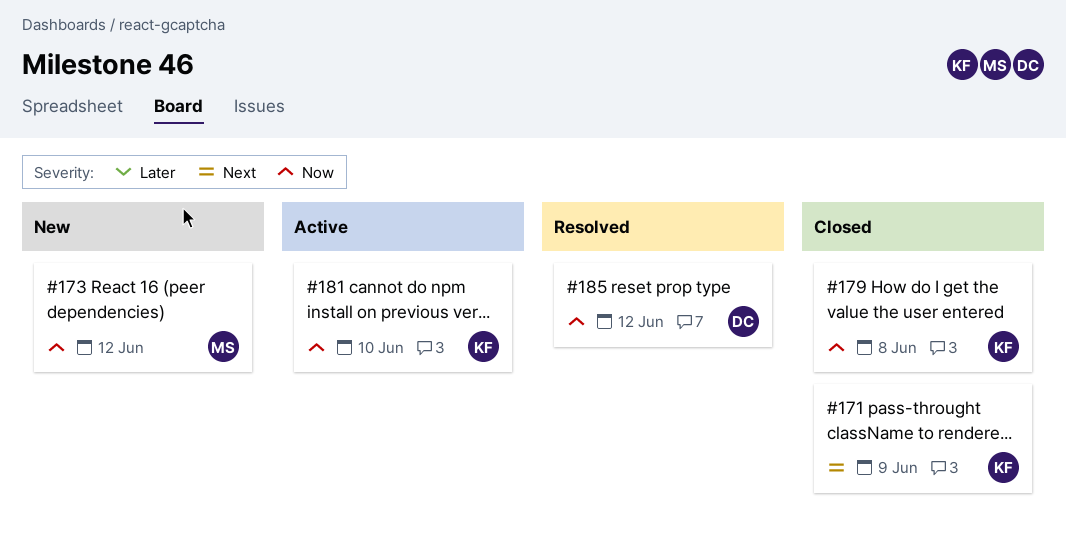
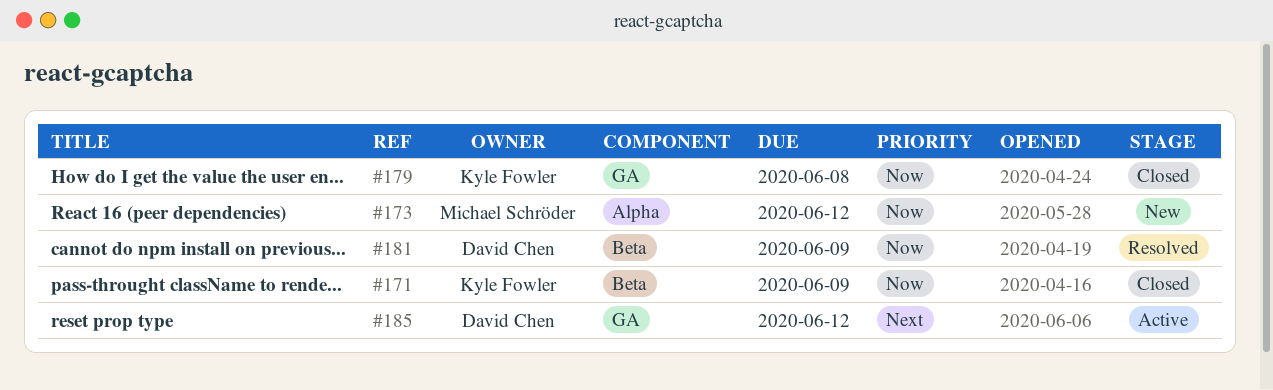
#171, priority: Next -> Now
#181, status: Active -> Resolved
#181, owner: Kyle Fowler -> David Chen
#181, due: Jun 10 -> Jun 9
#185, status: Resolved -> Active
#185, priority: Now -> Next

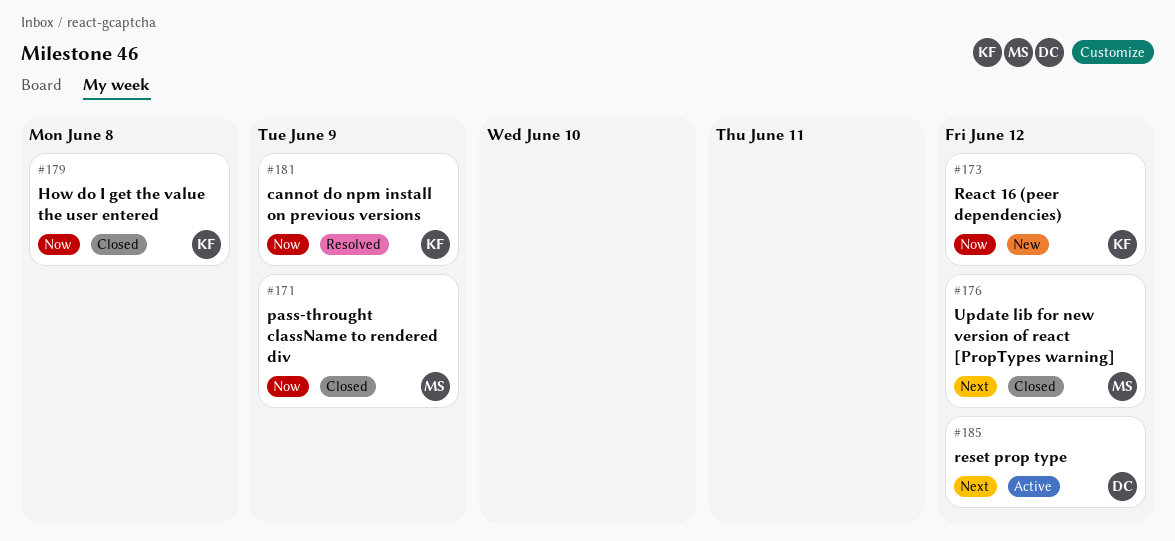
#171, owner: Kyle Fowler -> Michael Schröder
#173, owner: Michael Schröder -> Kyle Fowler
#176: none -> present
#181, owner: David Chen -> Kyle Fowler

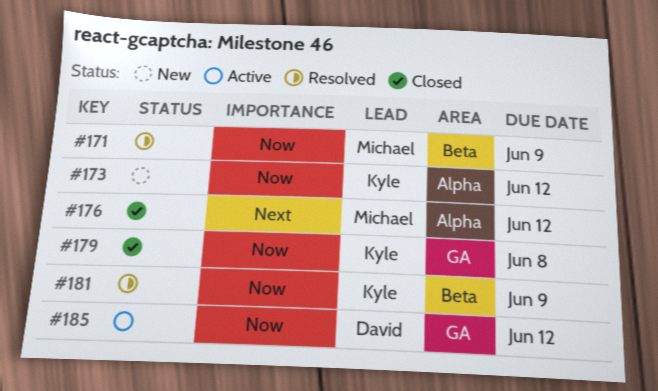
#171, status: Closed -> Resolved
#185, priority: Next -> Now

